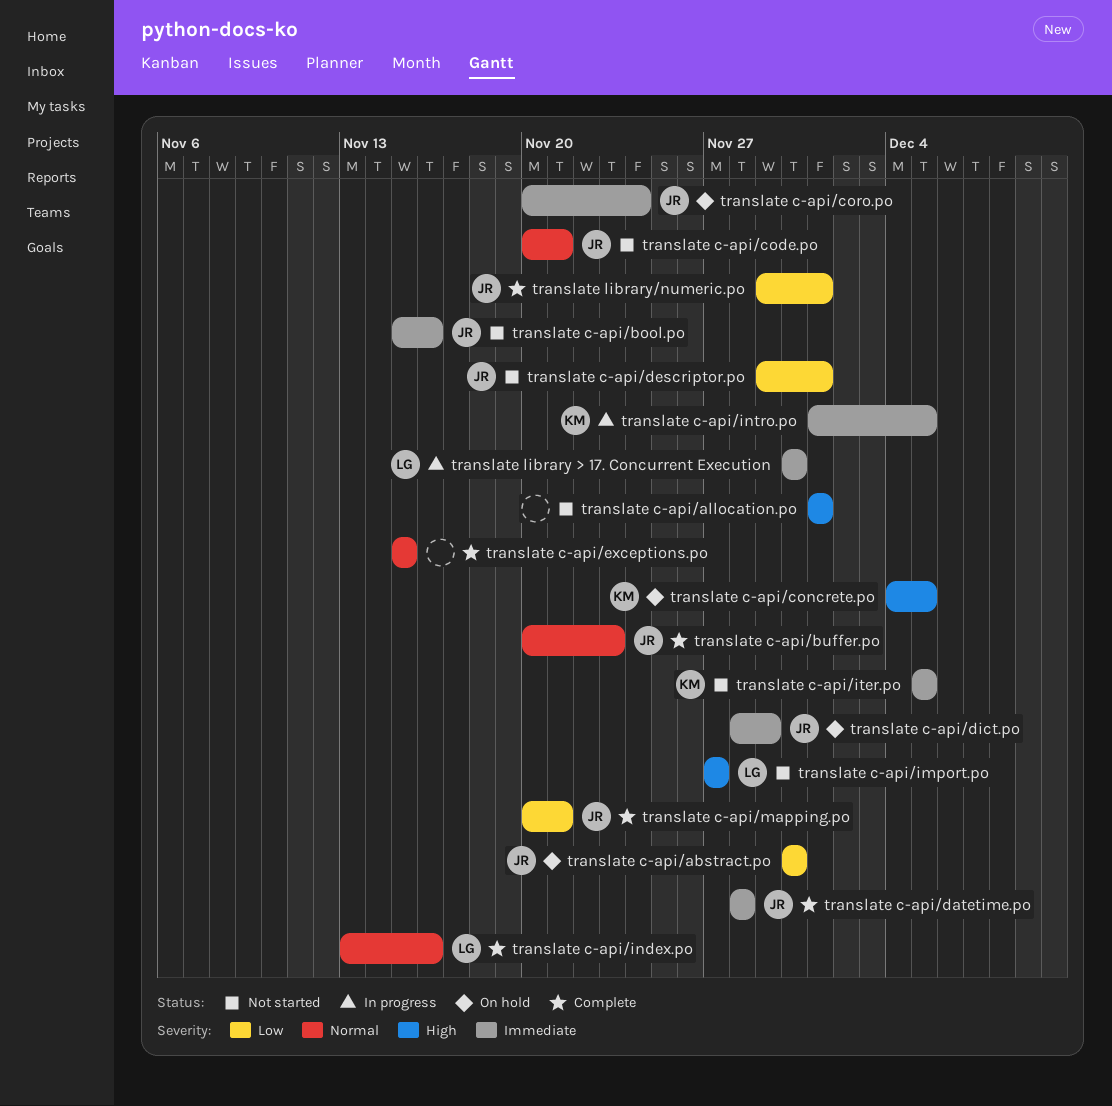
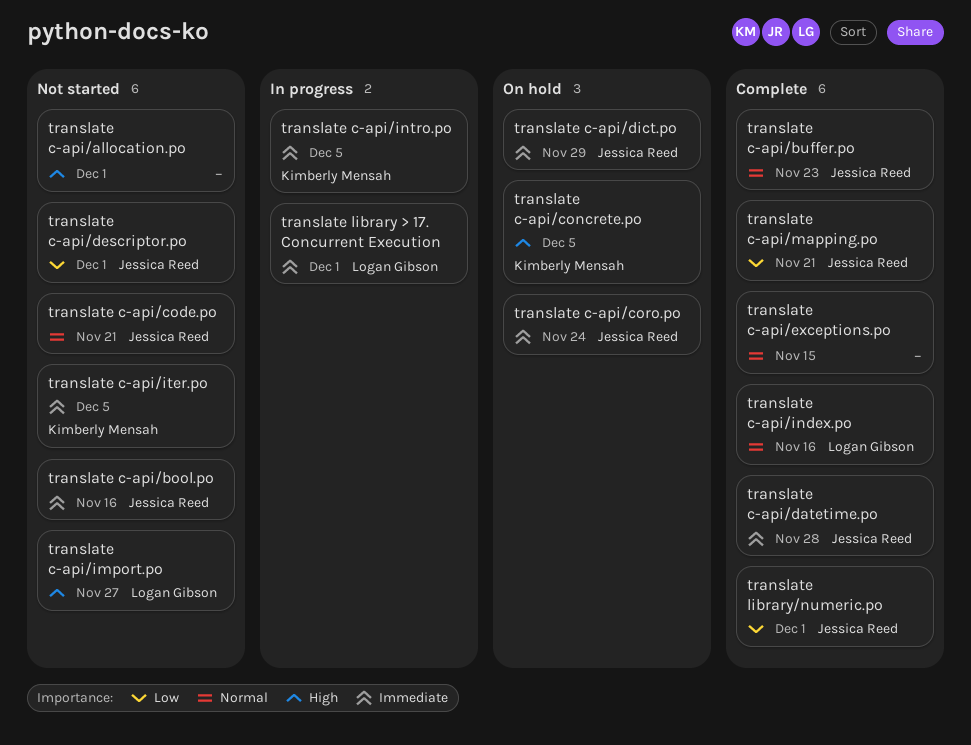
translate c-api/abstract.po: present -> none
translate library > 17. Concurrent Execution, due: Nov 30 -> Dec 1

